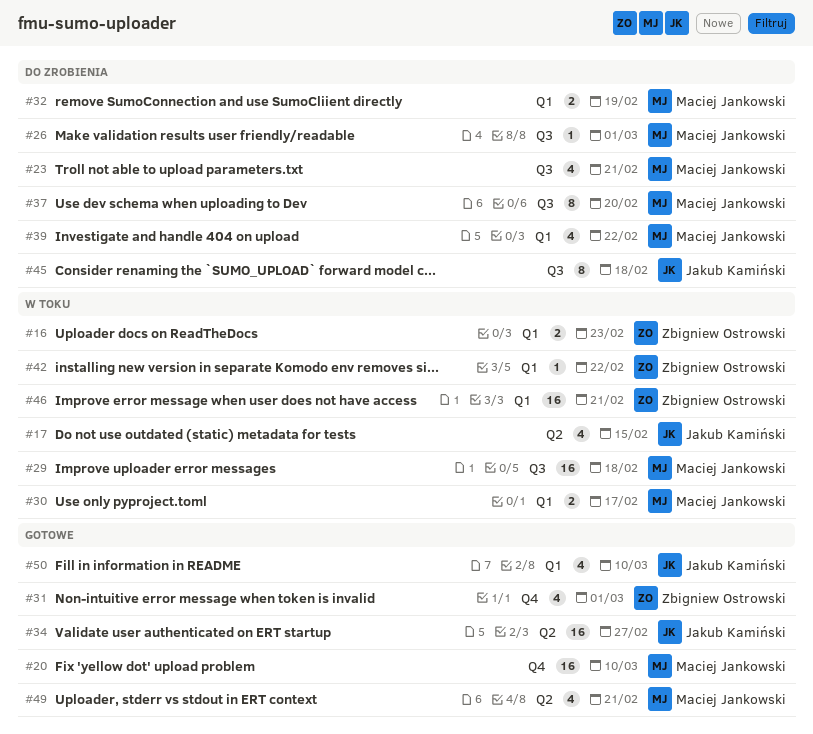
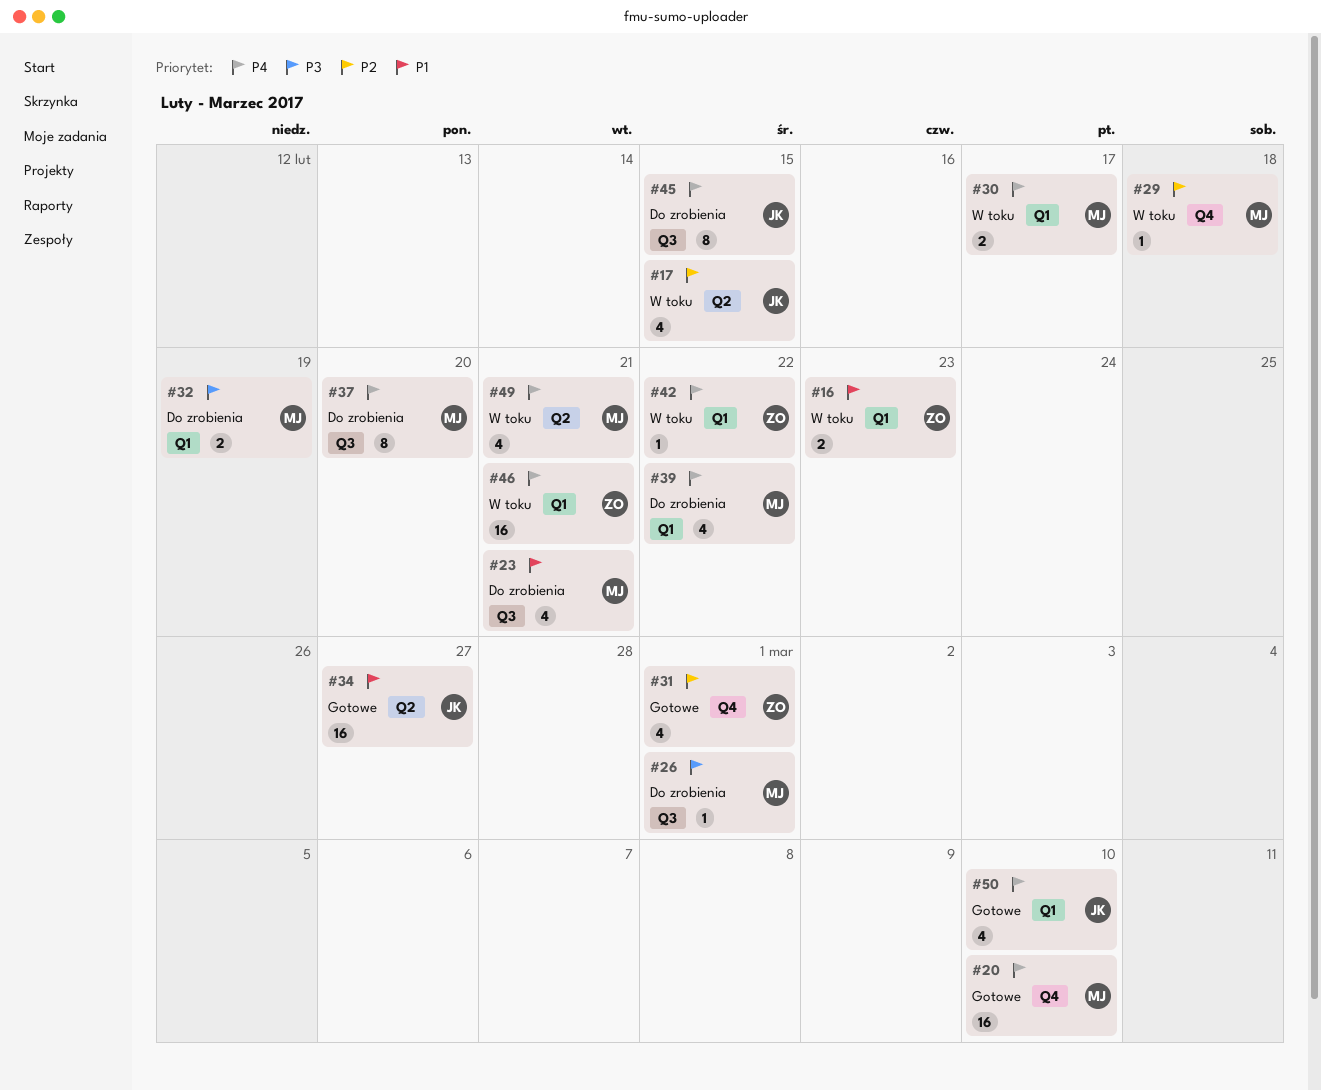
#29, label: Q3 -> Q4
#29, estimate: 16 -> 1
#45, due: Feb 18 -> Feb 15
#49, status: Gotowe -> W toku

